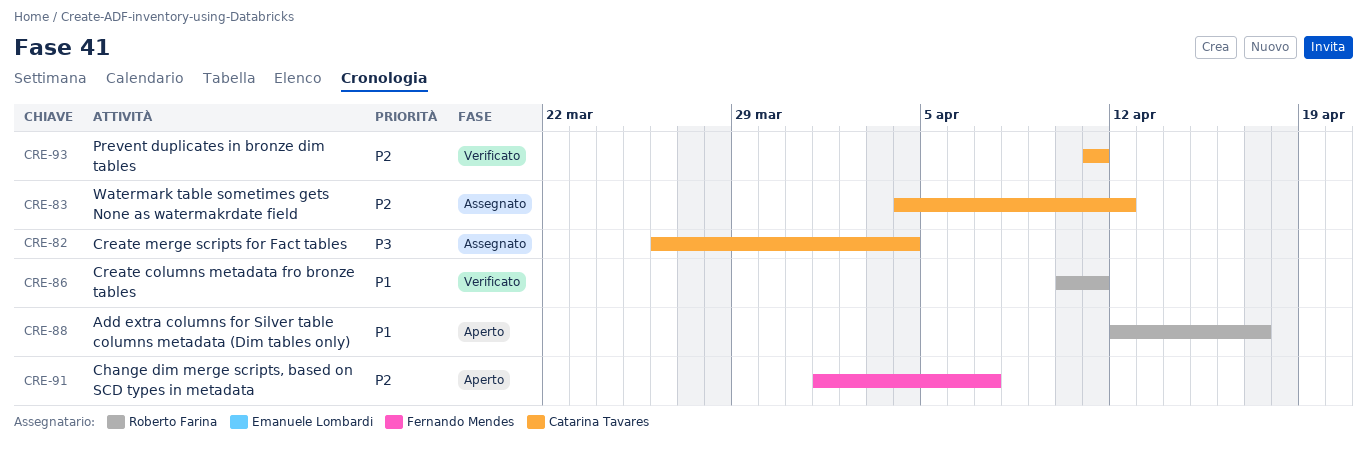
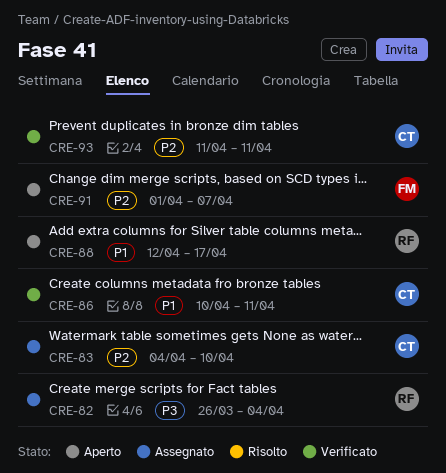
CRE-82, owner: Catarina Tavares -> Roberto Farina
CRE-83, due: Apr 12 -> Apr 10
CRE-86, owner: Roberto Farina -> Catarina Tavares

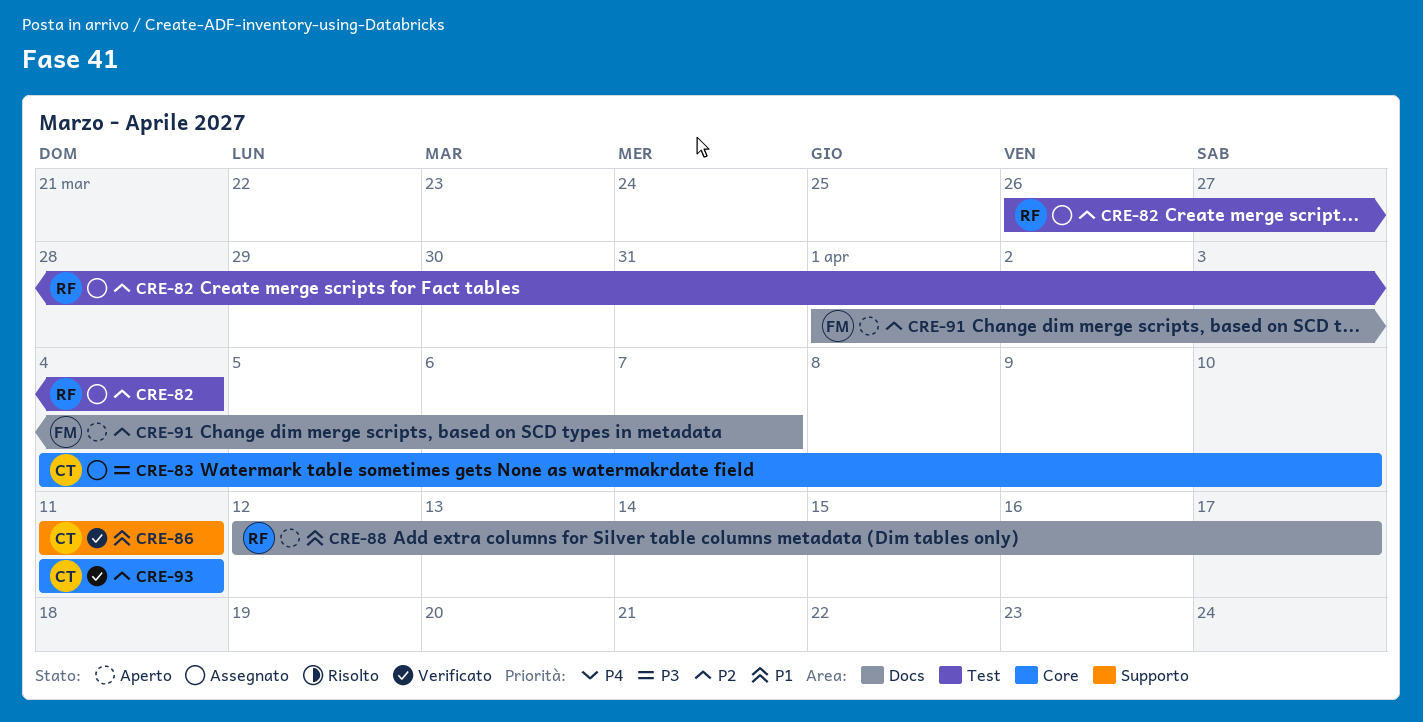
CRE-82, priority: P3 -> P2
CRE-83, priority: P2 -> P3
CRE-86, start: Apr 10 -> Apr 11

